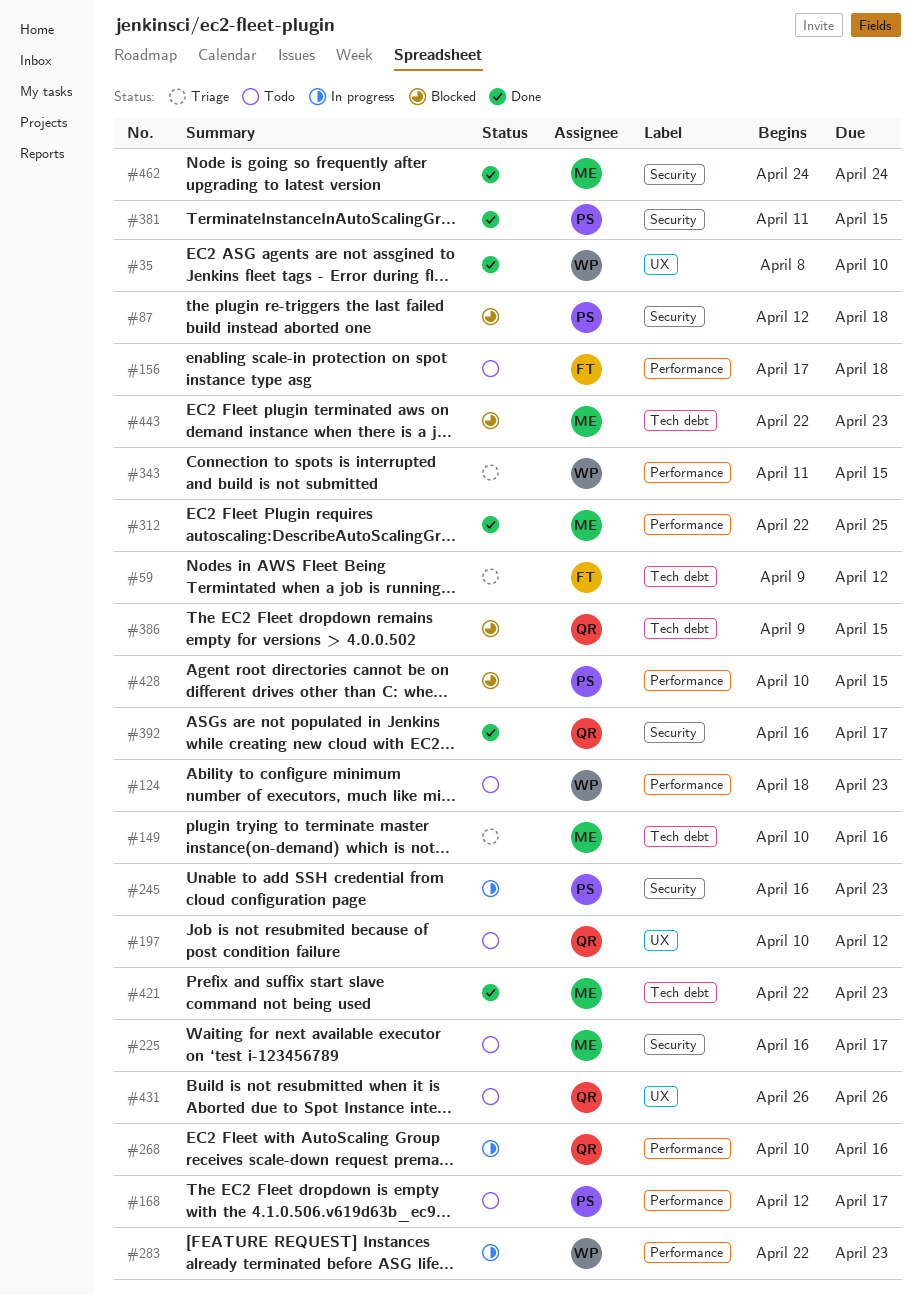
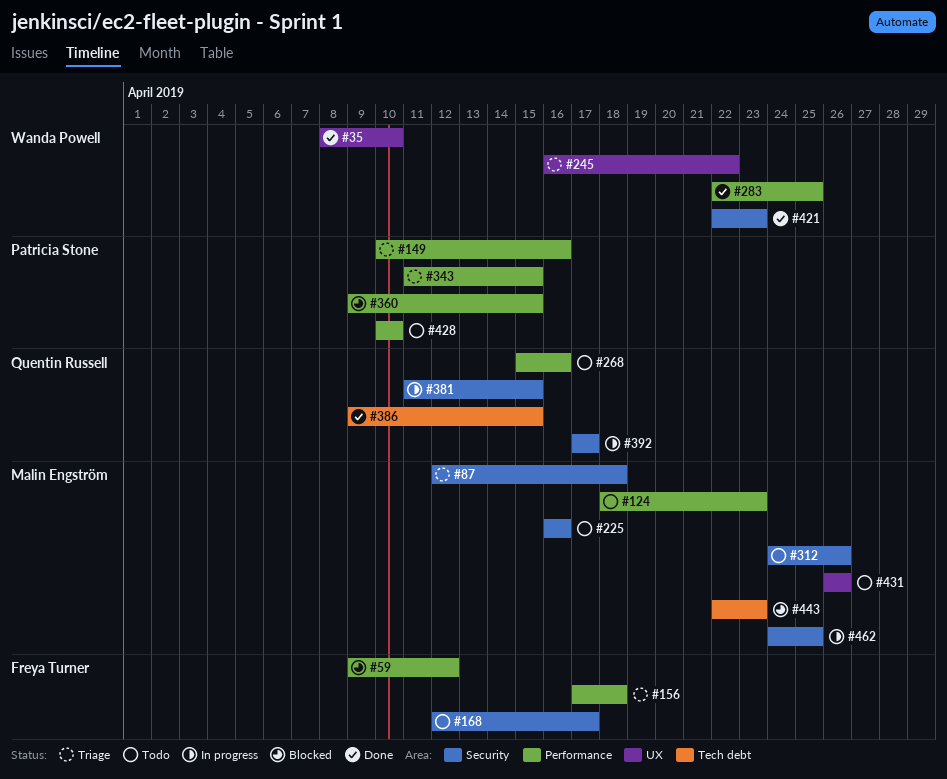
#59, status: Triage -> Blocked
#59, label: Tech debt -> Performance
#87, status: Blocked -> Triage
#87, owner: Patricia Stone -> Malin Engström
#124, owner: Wanda Powell -> Malin Engström
#149, owner: Malin Engström -> Patricia Stone
#149, label: Tech debt -> Performance
#156, status: Todo -> Triage
#168, owner: Patricia Stone -> Freya Turner
#168, label: Performance -> Security
#197: present -> none
#225, due: Apr 17 -> Apr 16
#245, status: In progress -> Triage
#245, owner: Patricia Stone -> Wanda Powell
#245, label: Security -> UX
#245, due: Apr 23 -> Apr 22
#268, status: In progress -> Todo
#268, start: Apr 10 -> Apr 15
#283, status: In progress -> Done
#283, due: Apr 23 -> Apr 25
#312, status: Done -> Todo
#312, label: Performance -> Security
#312, start: Apr 22 -> Apr 24
#312, due: Apr 25 -> Apr 26
#343, owner: Wanda Powell -> Patricia Stone
#360: none -> present
#381, status: Done -> In progress
#381, owner: Patricia Stone -> Quentin Russell
#386, status: Blocked -> Done
#392, status: Done -> In progress
#392, start: Apr 16 -> Apr 17
#421, owner: Malin Engström -> Wanda Powell
#421, label: Tech debt -> Security
#428, status: Blocked -> Todo
#428, due: Apr 15 -> Apr 10
#431, owner: Quentin Russell -> Malin Engström
#462, status: Done -> In progress
#462, due: Apr 24 -> Apr 25

